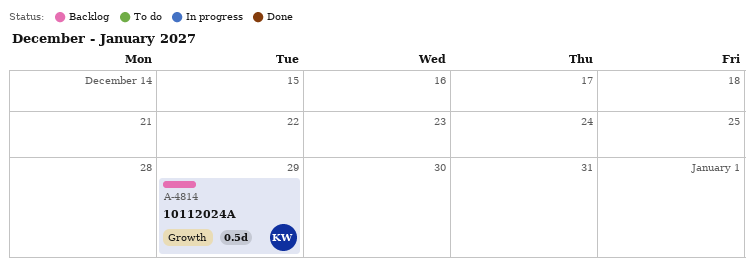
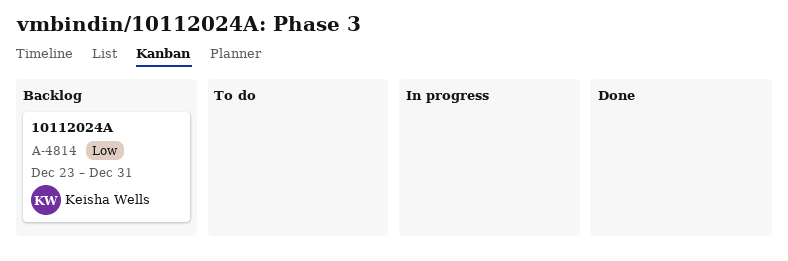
A-4814, due: Dec 29 -> Dec 31

